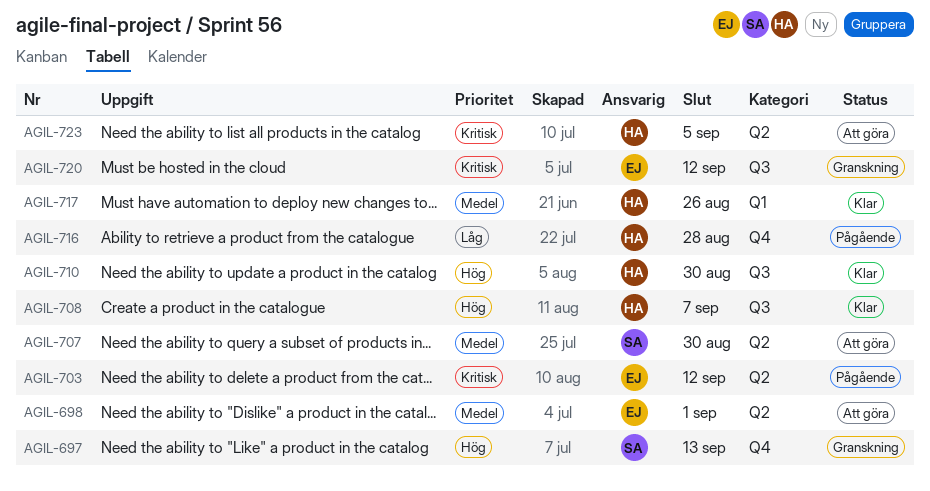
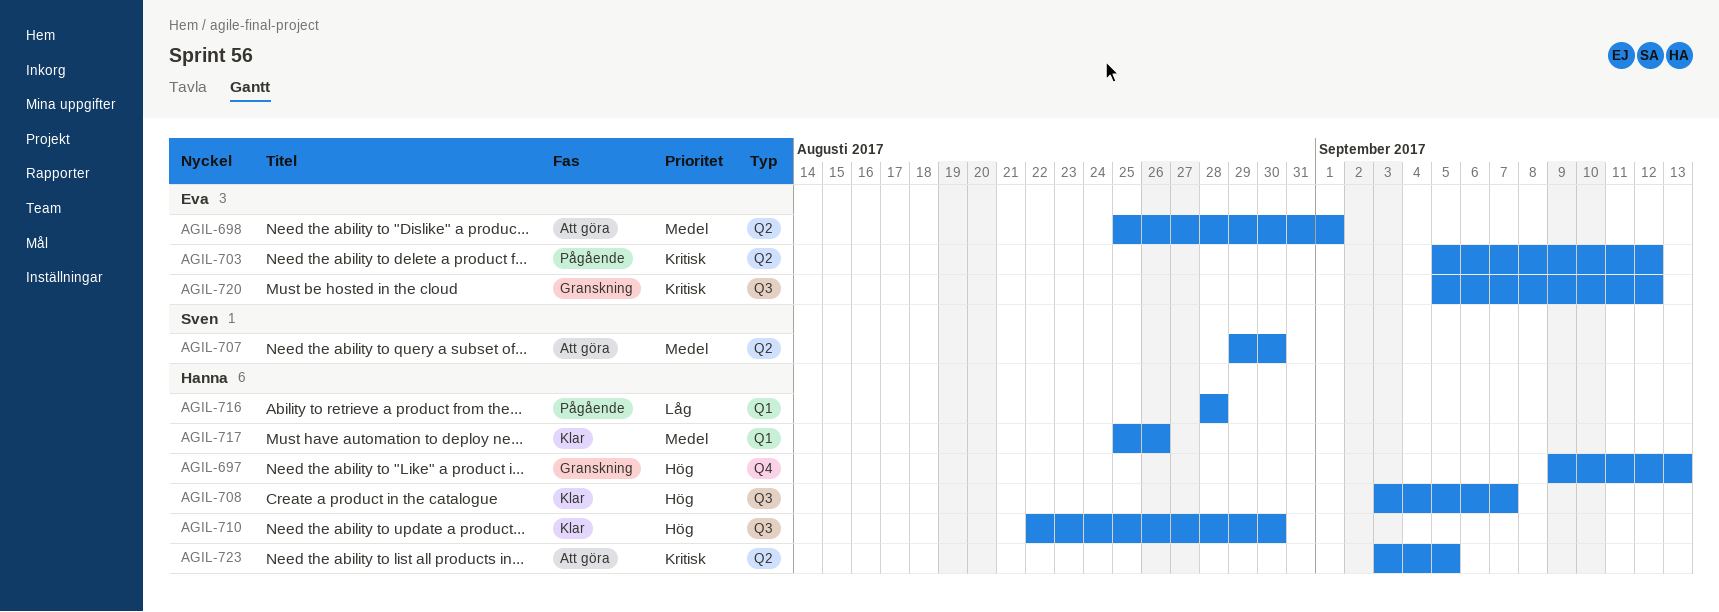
AGIL-697, owner: Sven -> Hanna
AGIL-716, label: Q4 -> Q1

